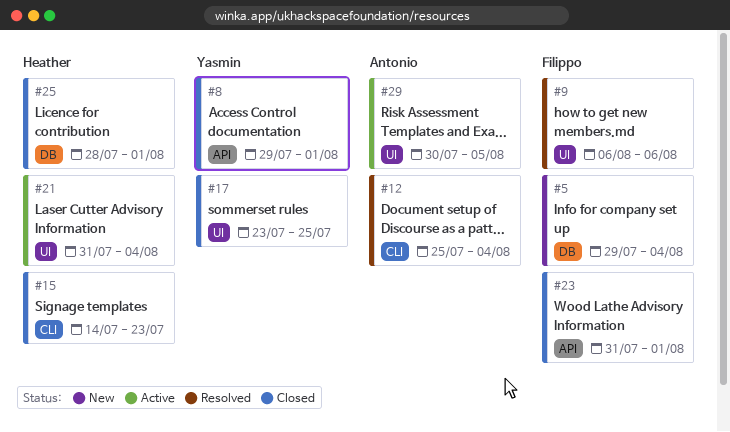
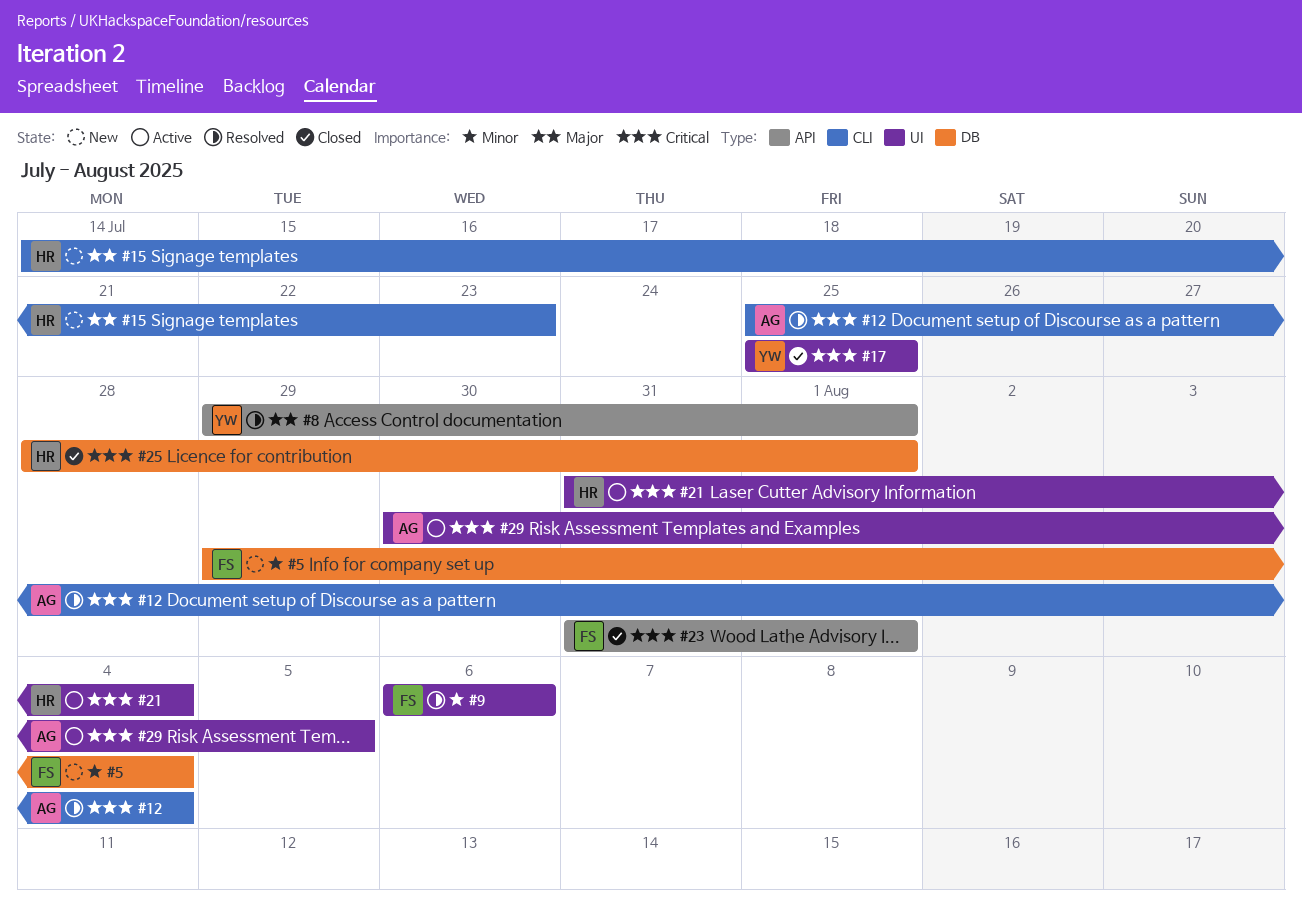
#8, status: Closed -> Resolved
#15, status: Closed -> New
#17, start: Jul 23 -> Jul 25

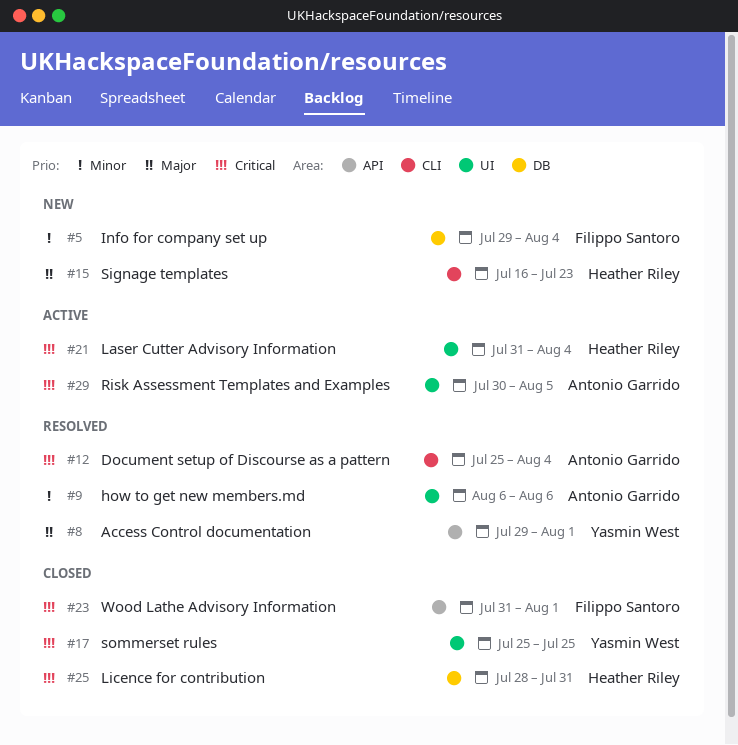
#9, owner: Filippo Santoro -> Antonio Garrido
#15, start: Jul 14 -> Jul 16
#25, due: Aug 1 -> Jul 31

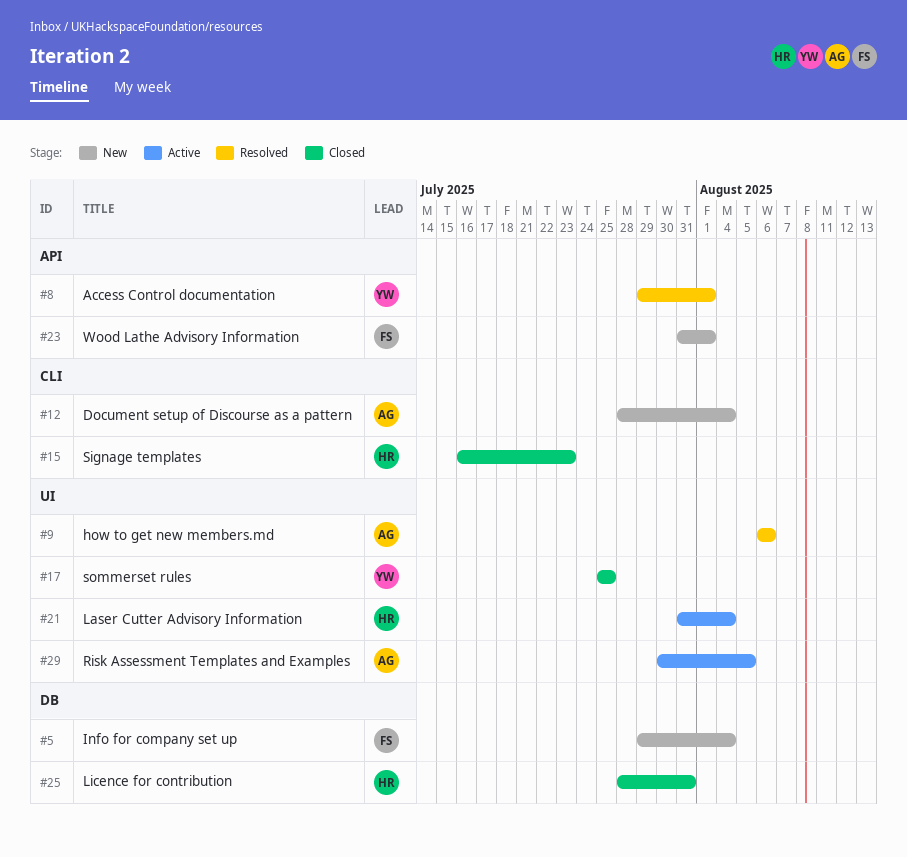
#12, status: Resolved -> New
#12, start: Jul 25 -> Jul 28
#15, status: New -> Closed
#23, status: Closed -> New

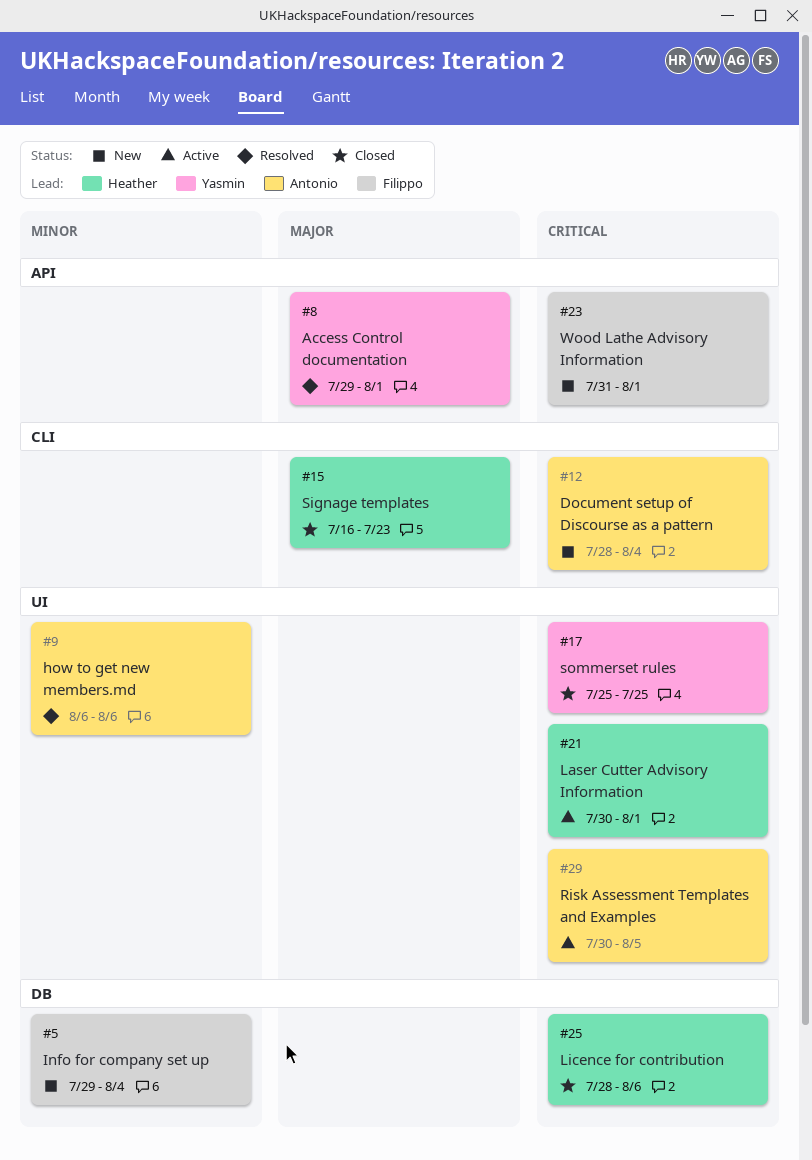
#21, start: Jul 31 -> Jul 30
#21, due: Aug 4 -> Aug 1
#25, due: Jul 31 -> Aug 6

